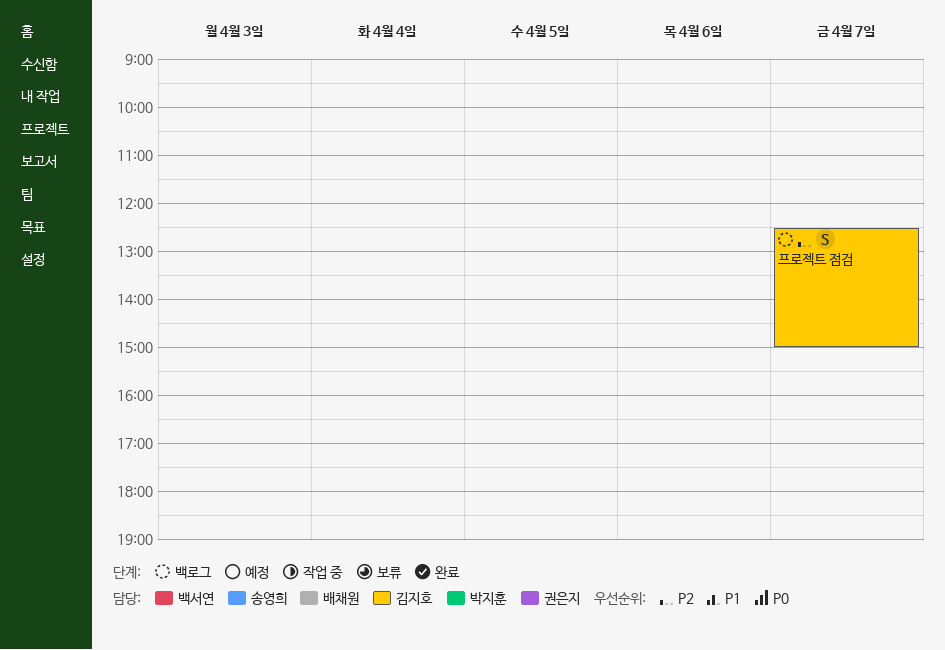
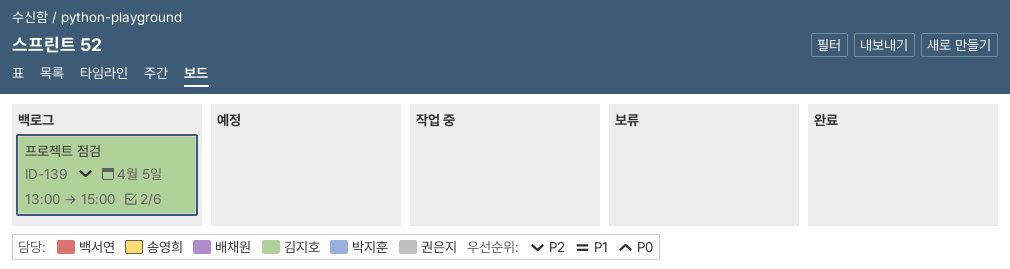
프로젝트 점검, day: Apr 7 -> Apr 5
프로젝트 점검, begins: 12:30 -> 13:00

